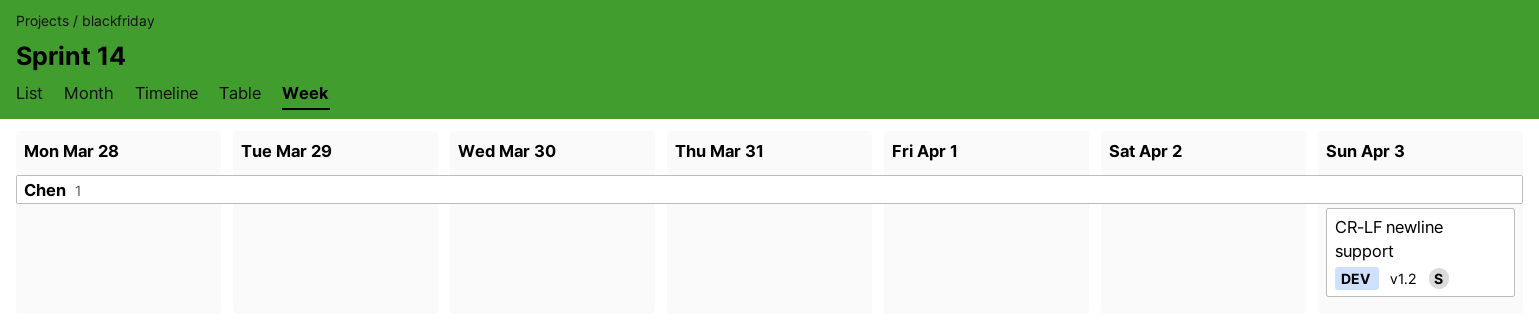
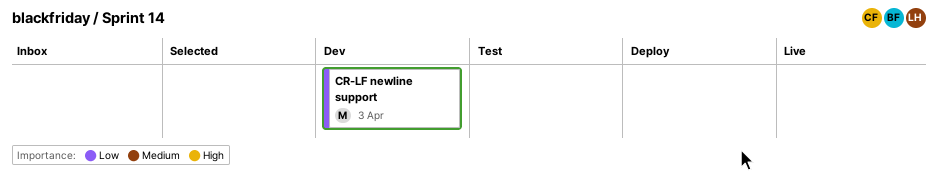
CR-LF newline support, estimate: S -> M

